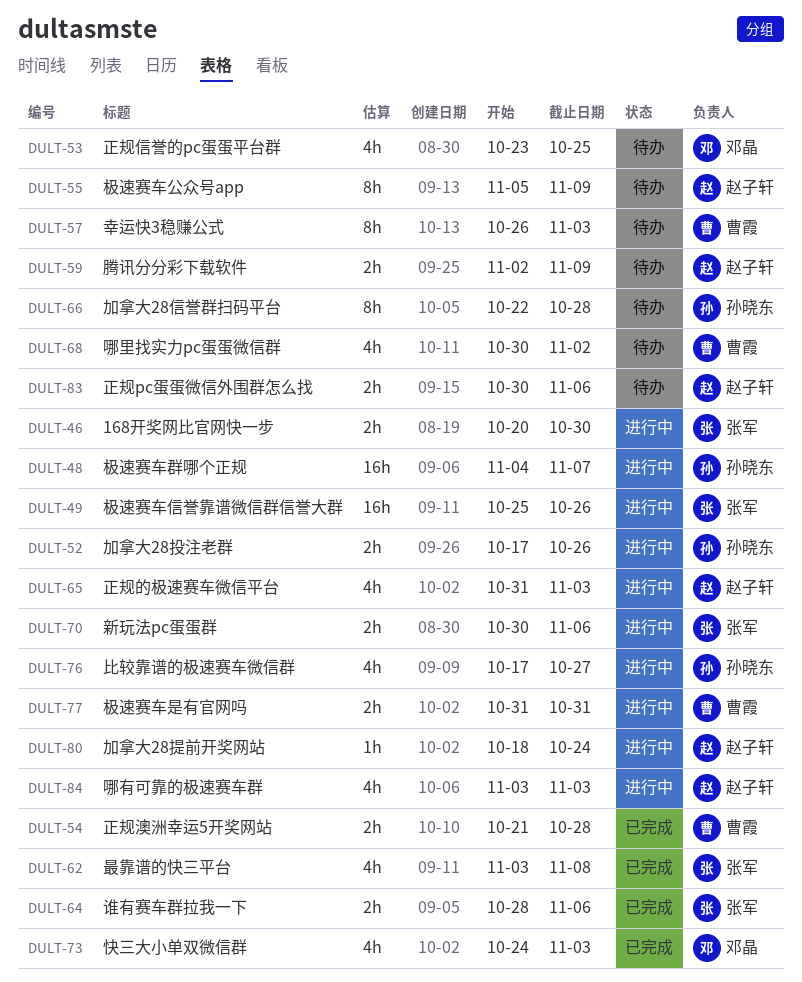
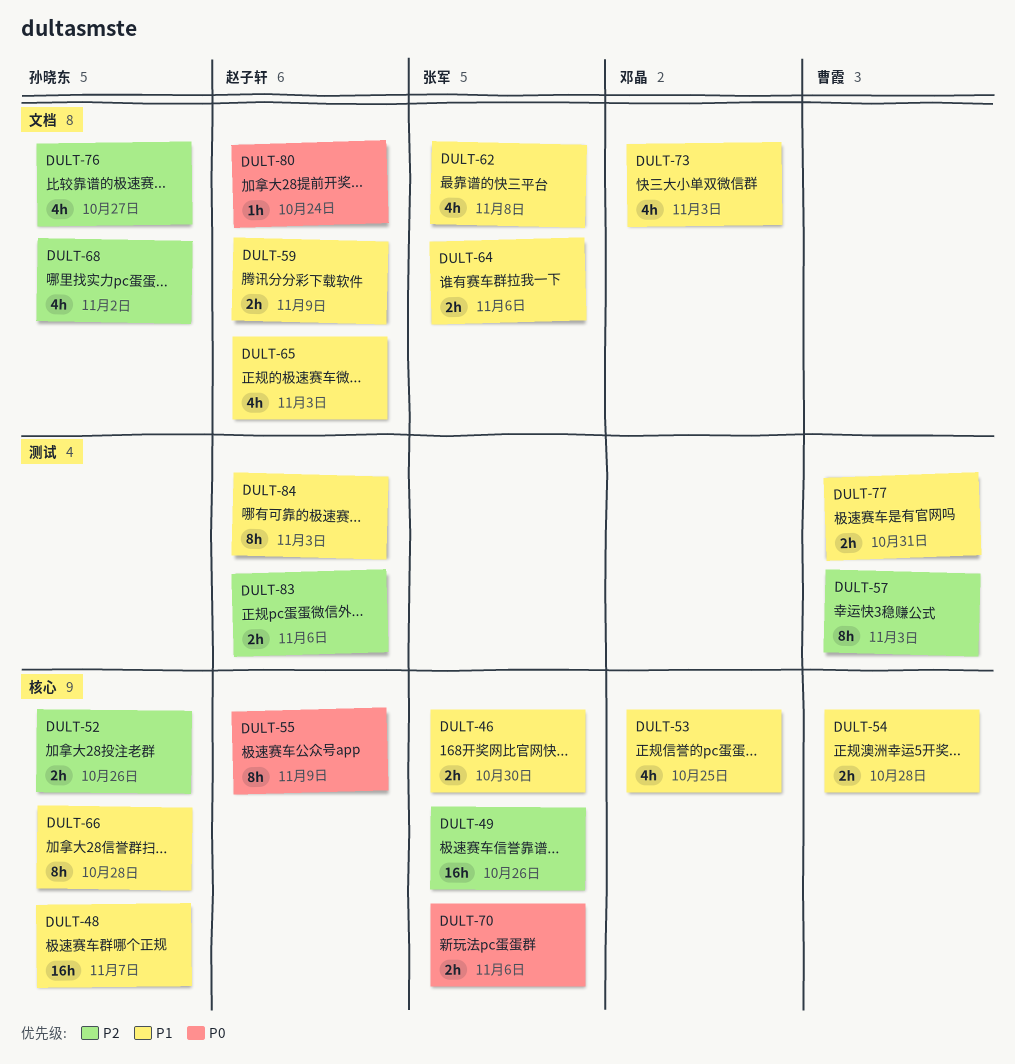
DULT-68, owner: 曹霞 -> 孙晓东
DULT-84, estimate: 4h -> 8h

